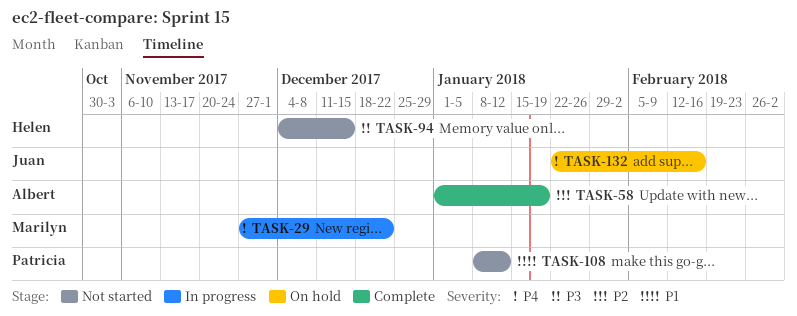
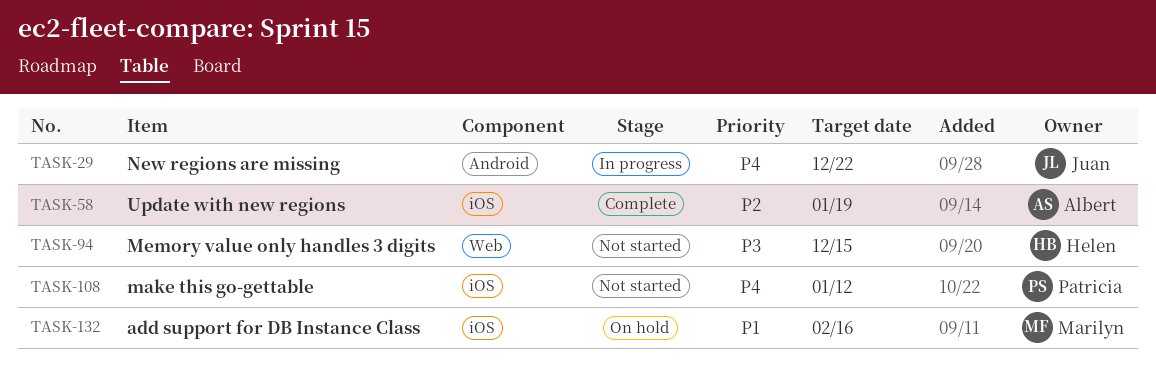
TASK-29, owner: Marilyn -> Juan
TASK-108, priority: P1 -> P4
TASK-132, owner: Juan -> Marilyn
TASK-132, priority: P4 -> P1

